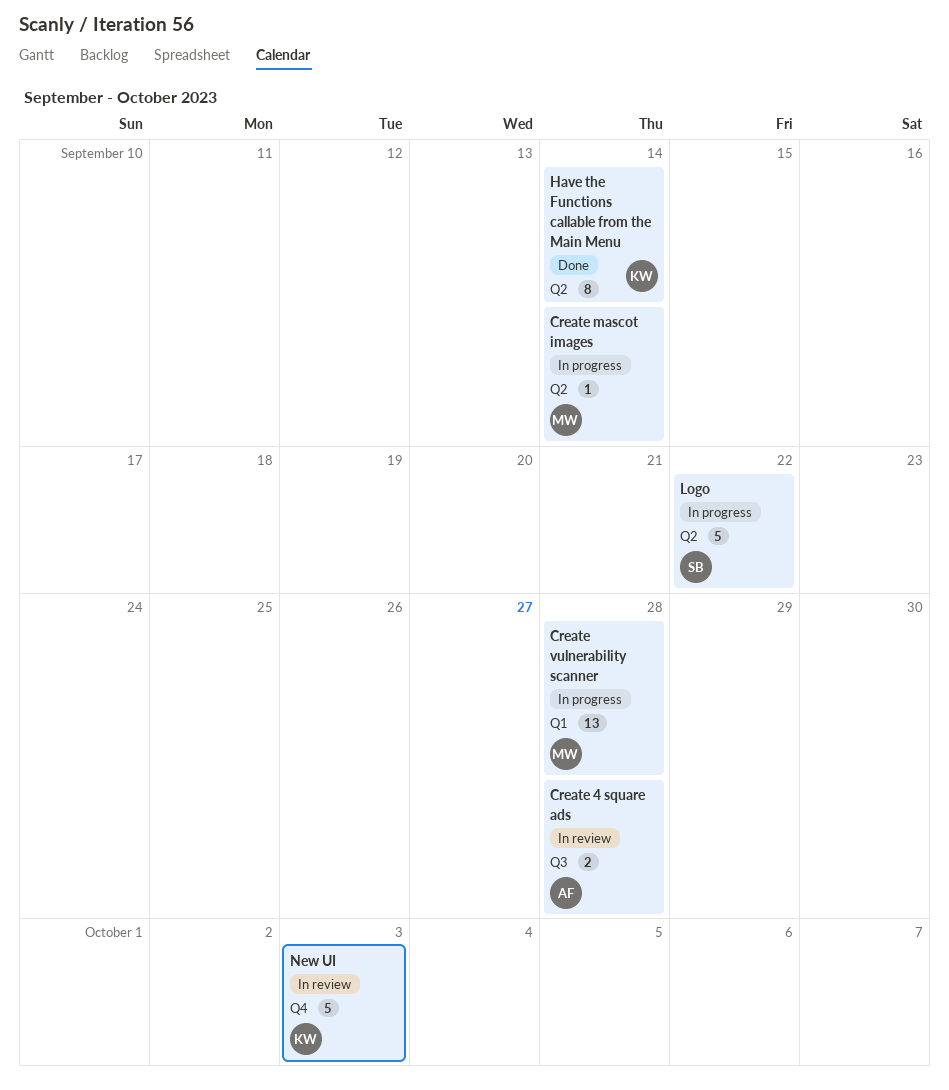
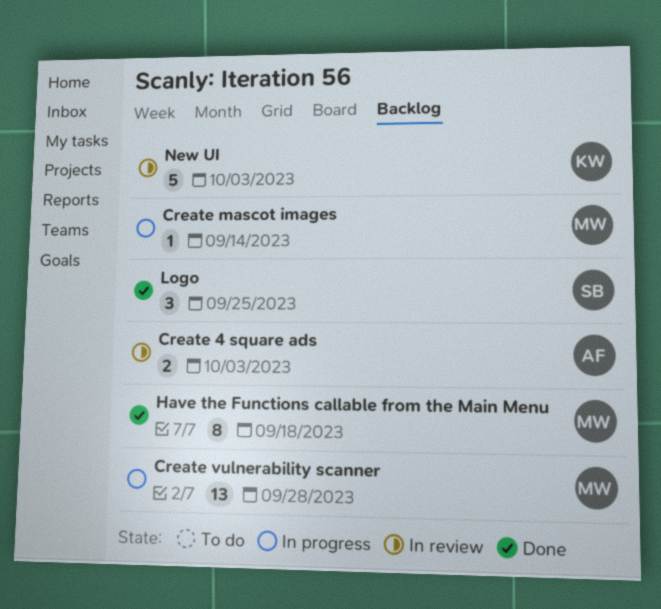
Create 4 square ads, due: Sep 28 -> Oct 3
Have the Functions callable from the Main Menu, owner: KW -> MW
Have the Functions callable from the Main Menu, due: Sep 14 -> Sep 18
Logo, status: In progress -> Done
Logo, estimate: 5 -> 3
Logo, due: Sep 22 -> Sep 25

